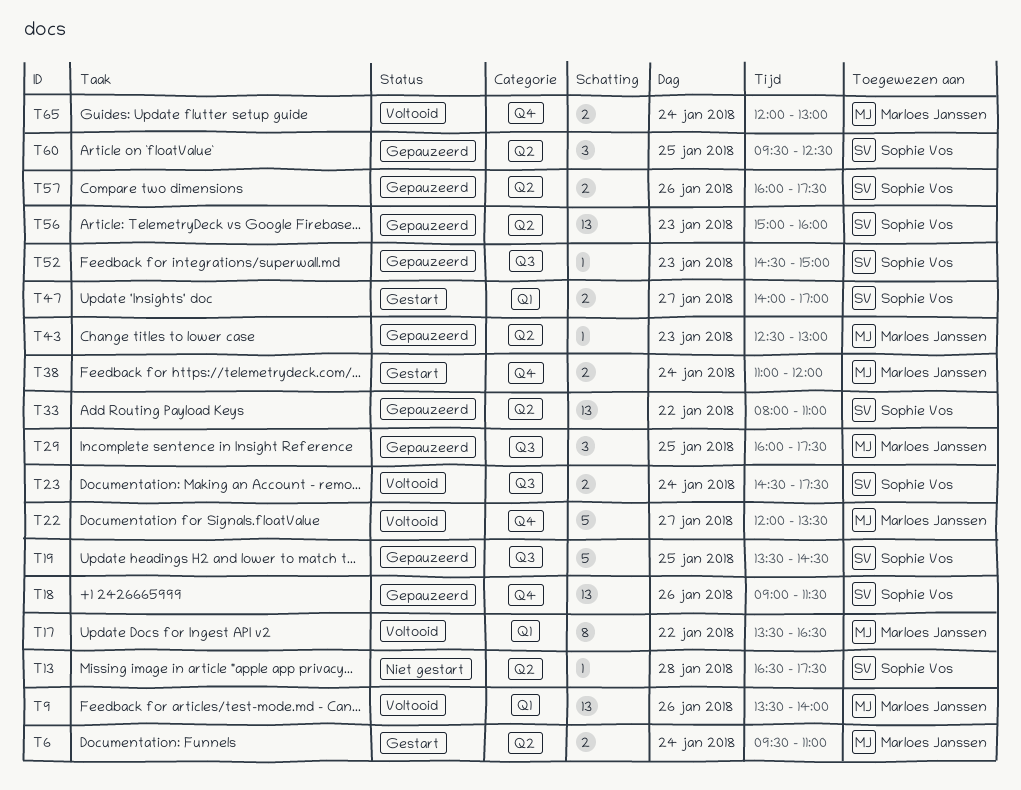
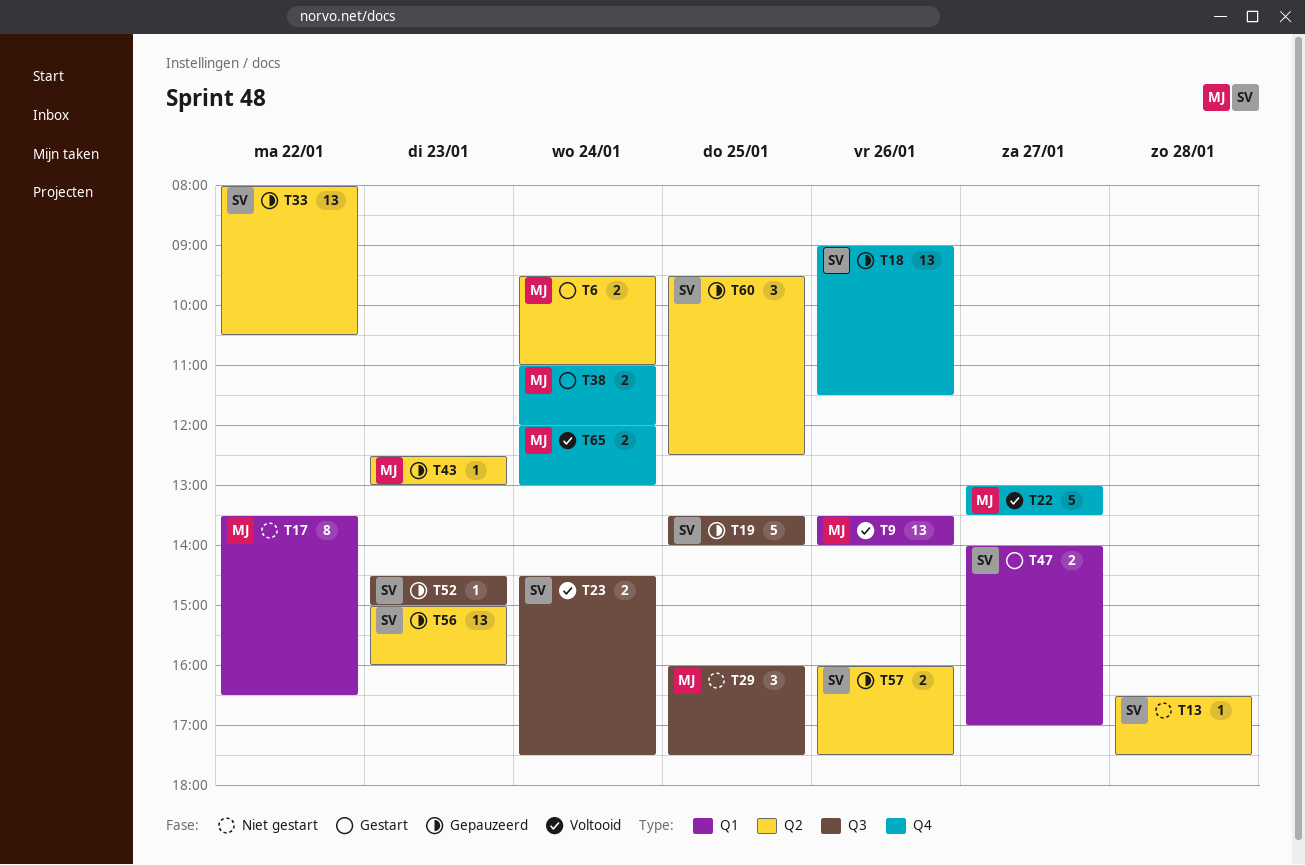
T17, status: Voltooid -> Niet gestart
T19, ends: 14:30 -> 14:00
T22, begins: 12:00 -> 13:00
T29, status: Gepauzeerd -> Niet gestart
T33, ends: 11:00 -> 10:30

